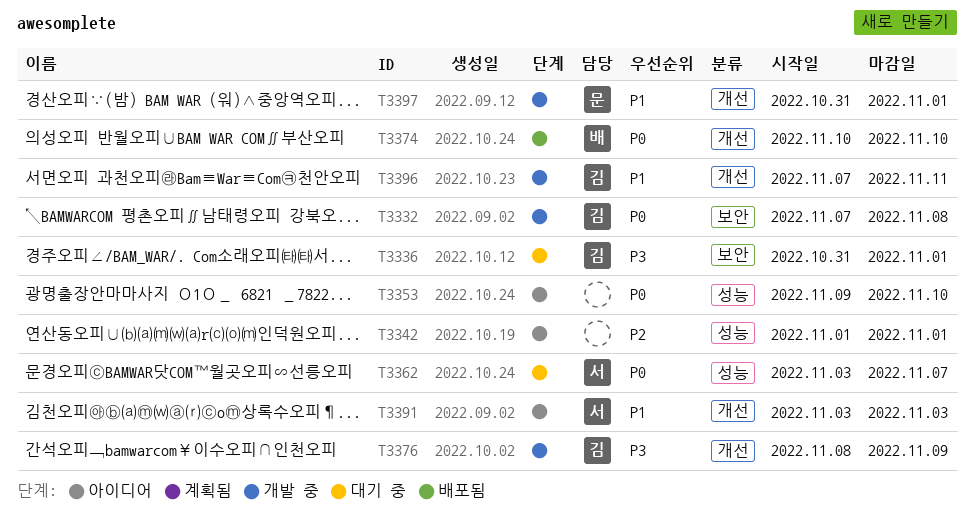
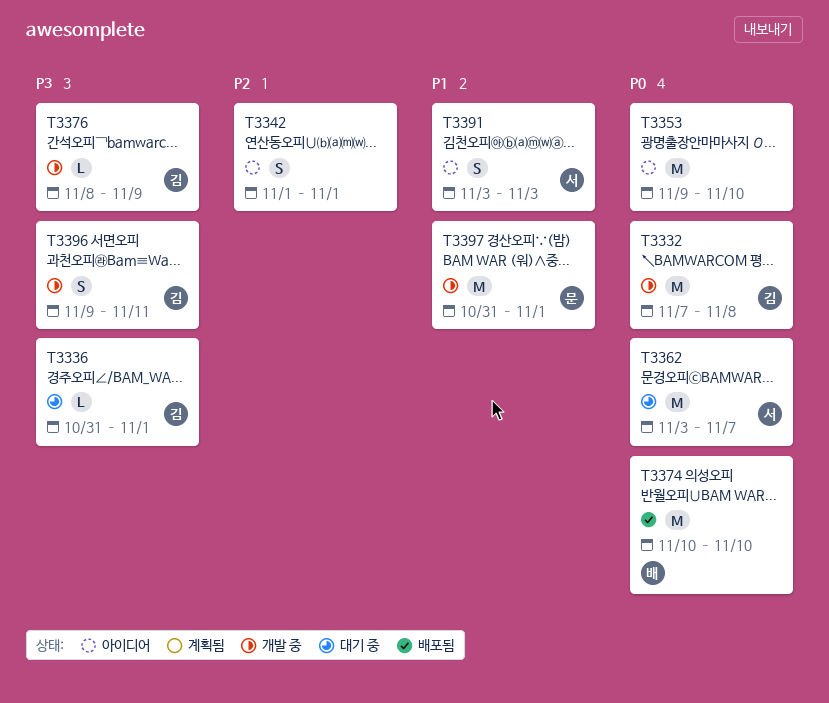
T3396, priority: P1 -> P3
T3396, start: Nov 7 -> Nov 9

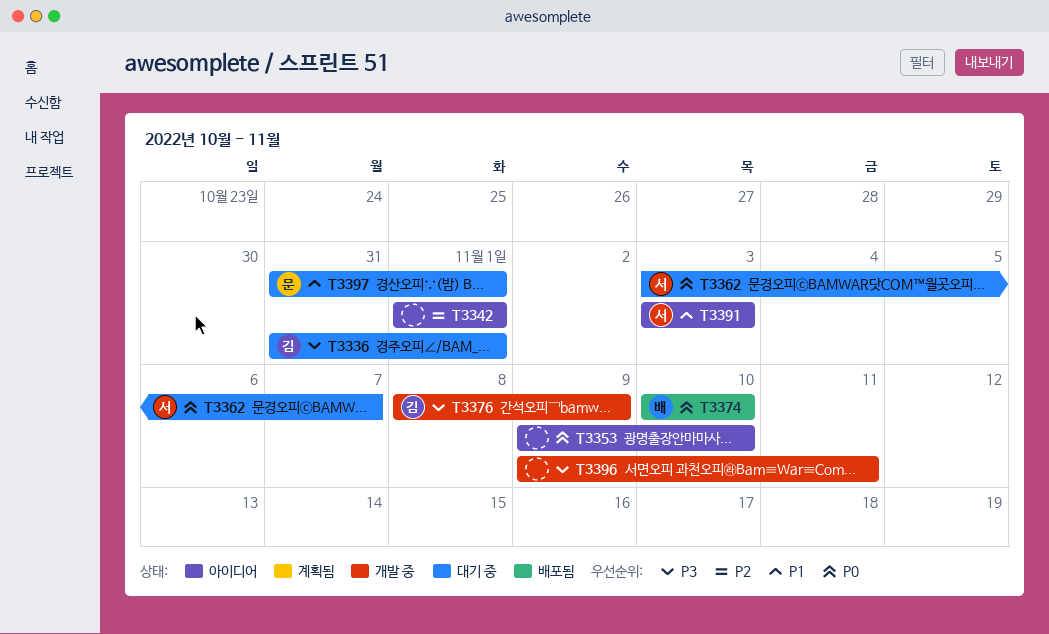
T3332: present -> none
T3396, owner: 김 -> none
T3397, status: 개발 중 -> 대기 중

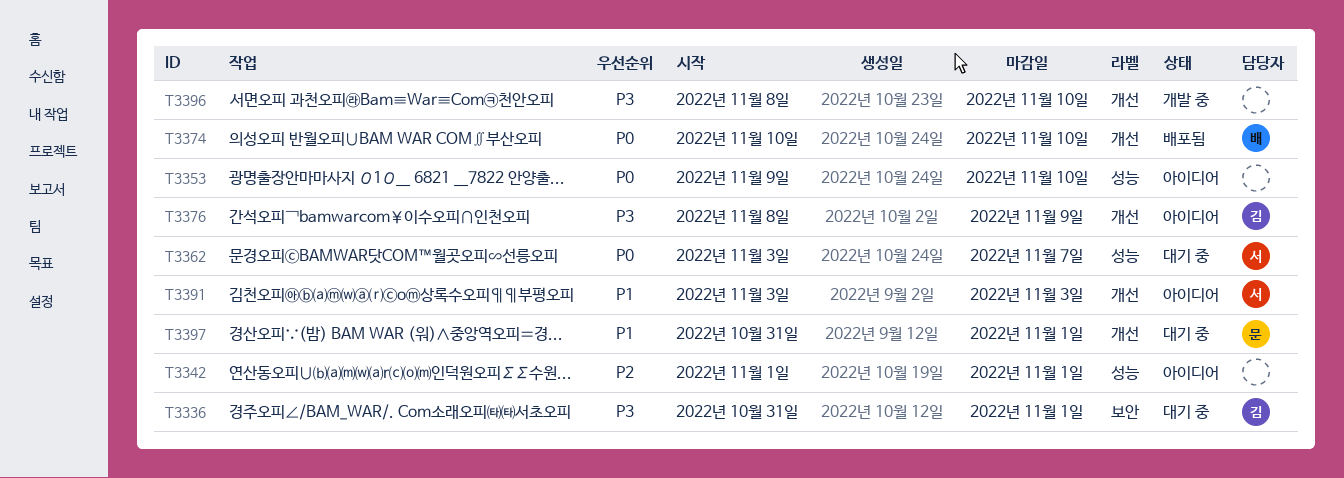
T3376, status: 개발 중 -> 아이디어
T3396, start: Nov 9 -> Nov 8
T3396, due: Nov 11 -> Nov 10

